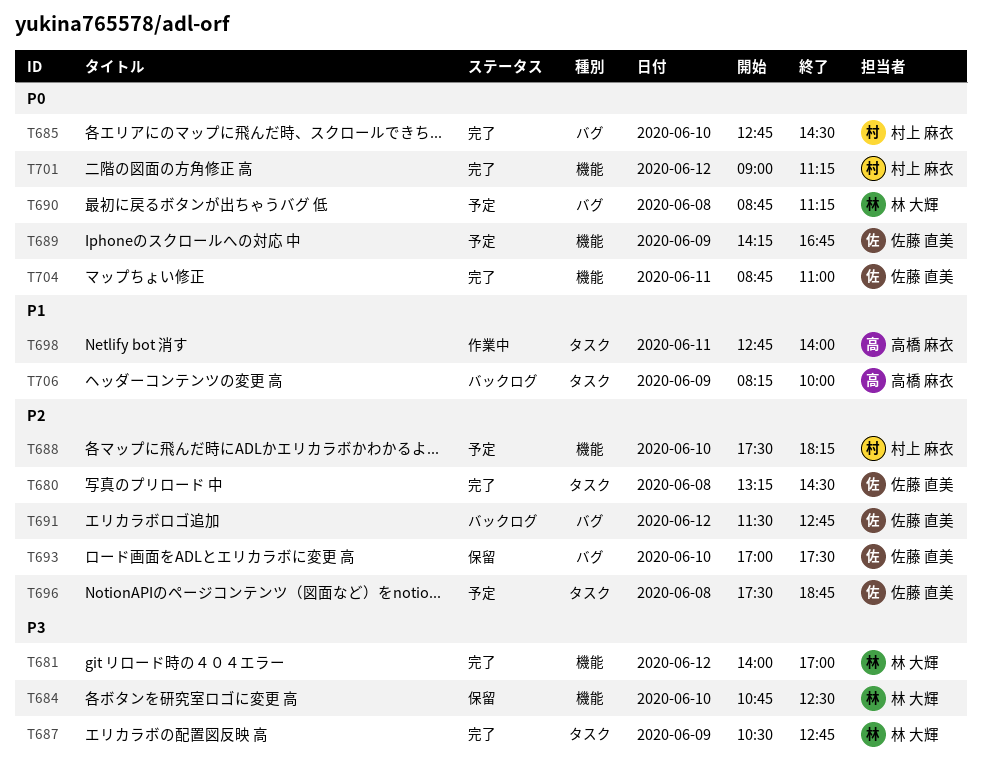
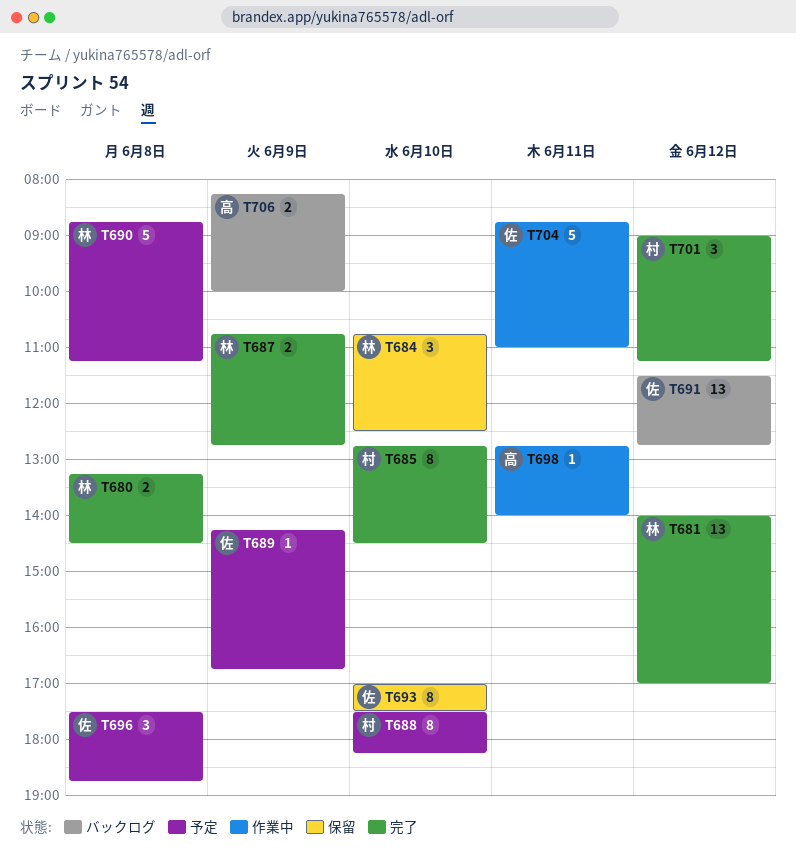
T680, owner: 佐藤 直美 -> 林 大輝
T687, begins: 10:30 -> 10:45
T704, status: 完了 -> 作業中

